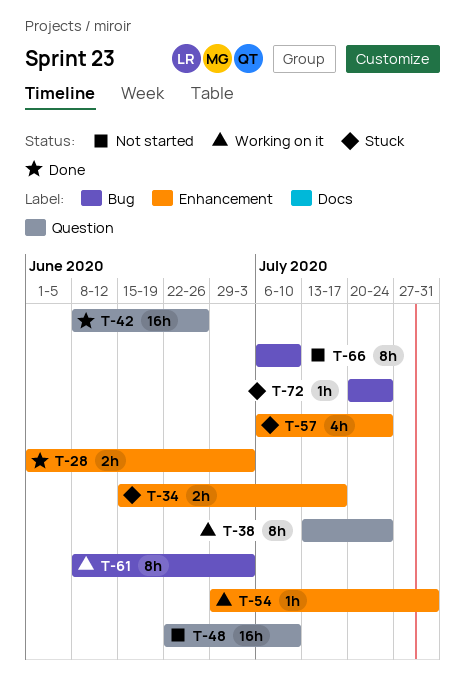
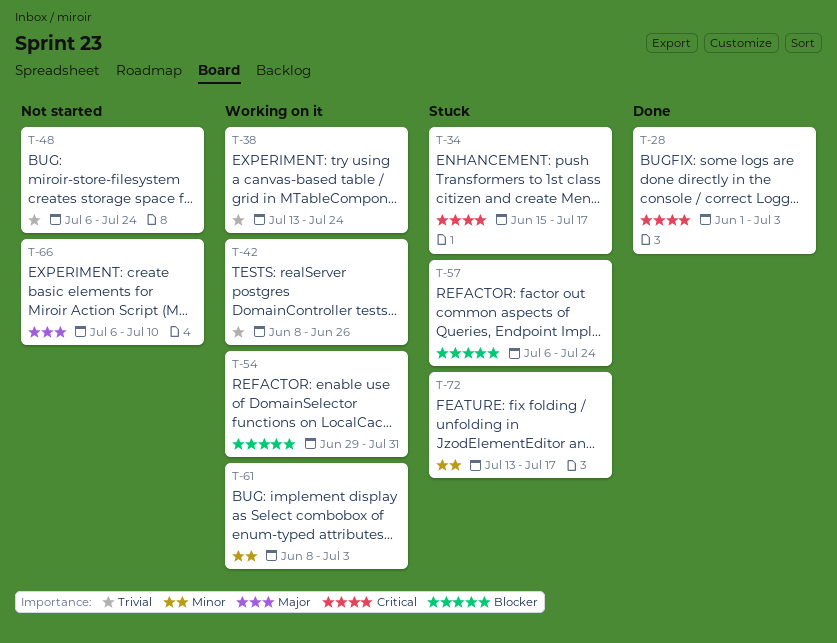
T-42, status: Done -> Working on it
T-48, start: Jun 22 -> Jul 6
T-48, due: Jul 10 -> Jul 24
T-72, start: Jul 20 -> Jul 13
T-72, due: Jul 24 -> Jul 17

